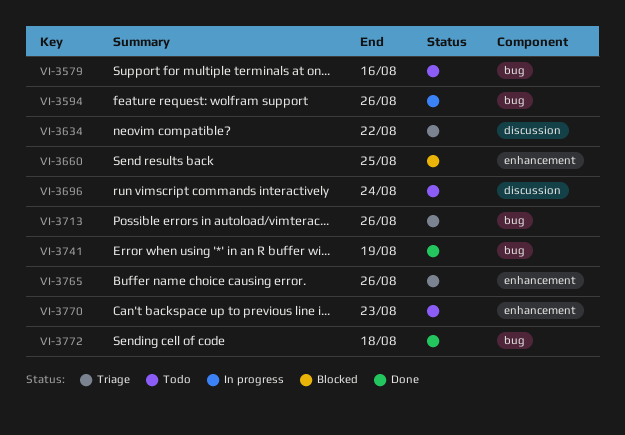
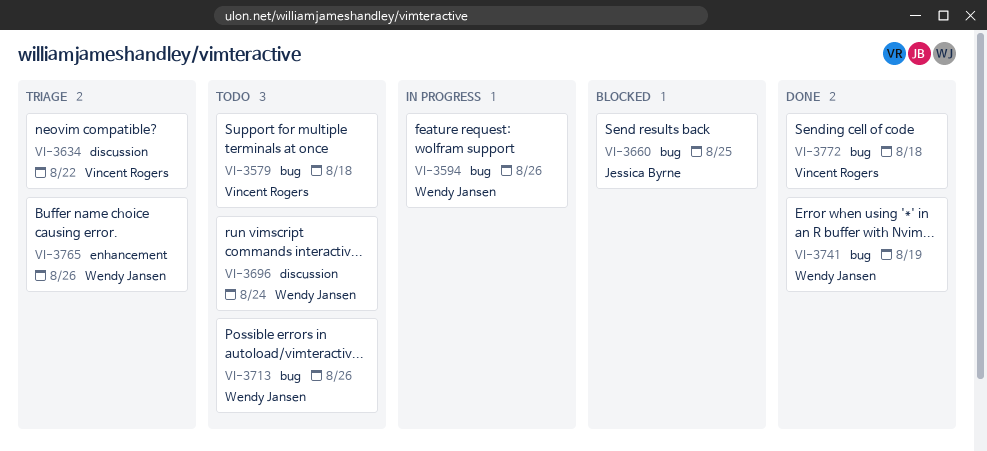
VI-3579, due: Aug 16 -> Aug 18
VI-3660, label: enhancement -> bug
VI-3713, status: Triage -> Todo
VI-3770: present -> none

